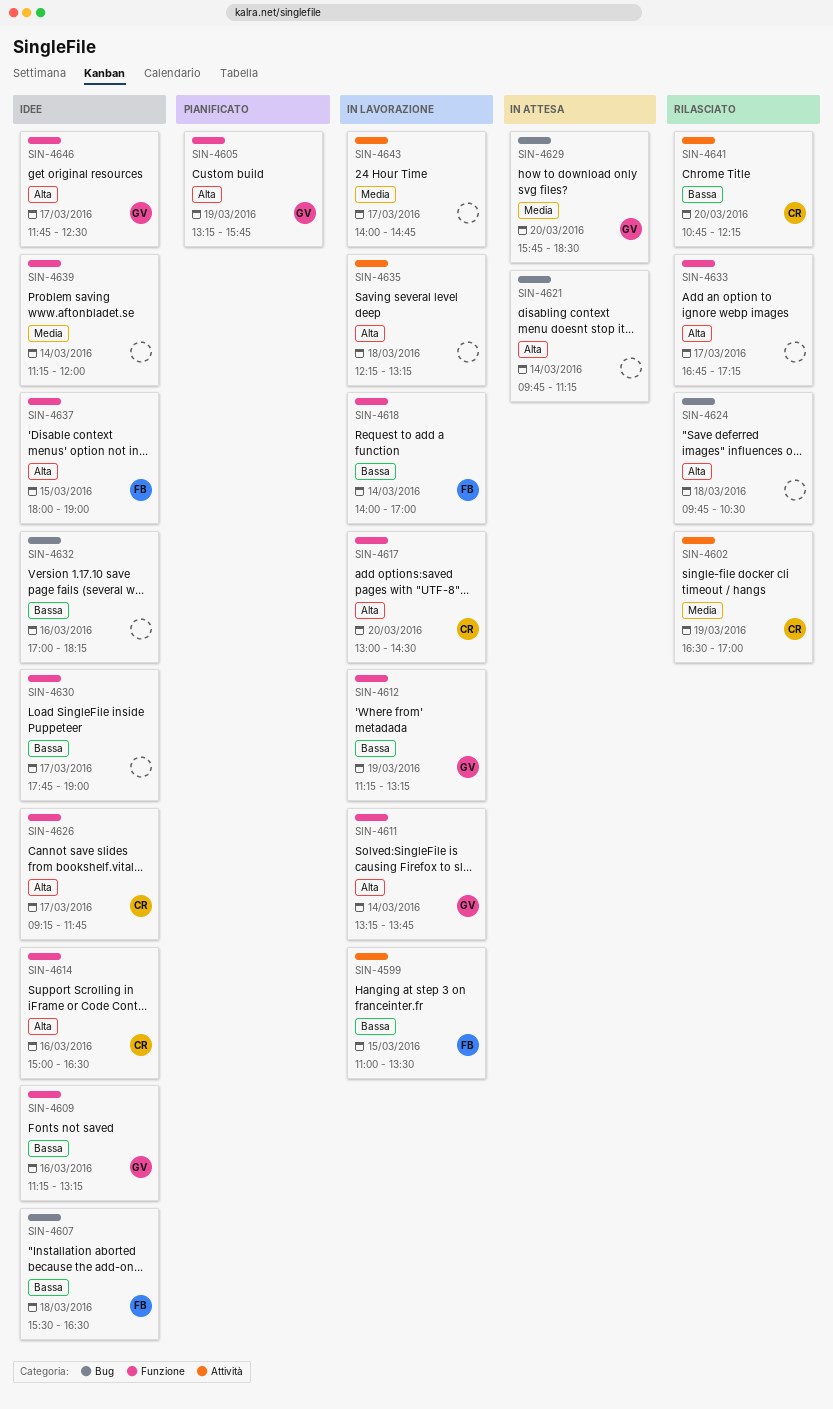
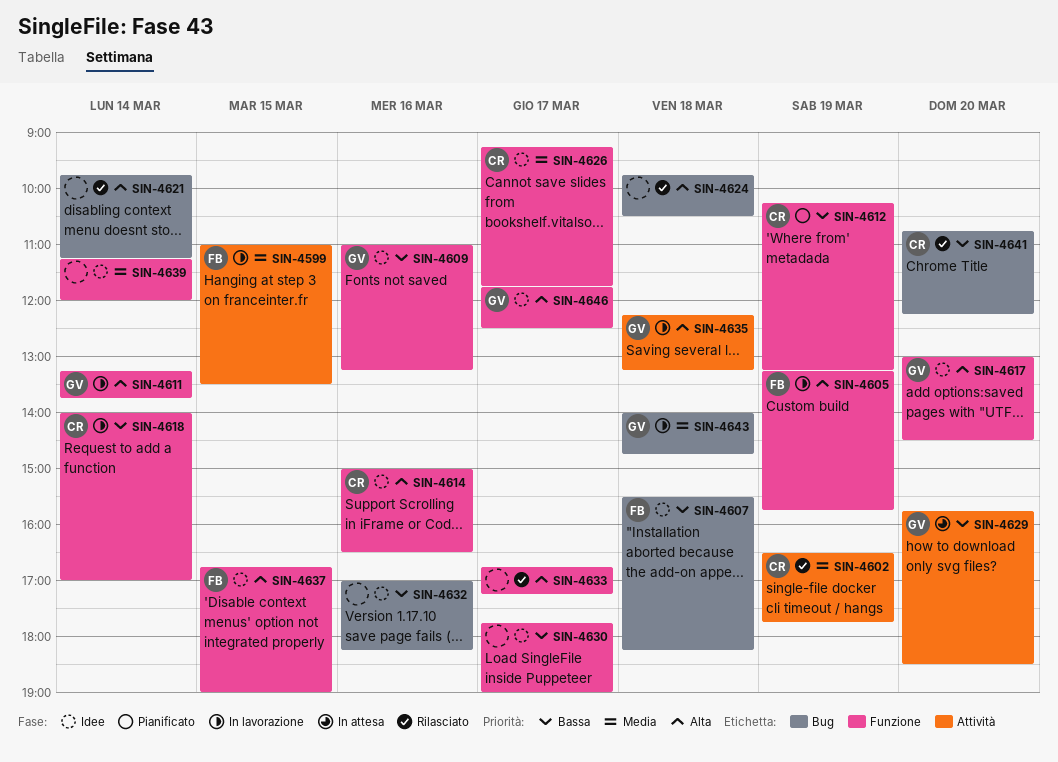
SIN-4599, priority: Bassa -> Media
SIN-4602, ends: 17:00 -> 17:45
SIN-4605, status: Pianificato -> In lavorazione
SIN-4605, owner: GV -> FB
SIN-4607, ends: 16:30 -> 18:15
SIN-4609, begins: 11:15 -> 11:00
SIN-4612, status: In lavorazione -> Pianificato
SIN-4612, owner: GV -> CR
SIN-4612, begins: 11:15 -> 10:15
SIN-4617, status: In lavorazione -> Idee
SIN-4617, owner: CR -> GV
SIN-4618, owner: FB -> CR
SIN-4621, status: In attesa -> Rilasciato
SIN-4626, priority: Alta -> Media
SIN-4629, priority: Media -> Bassa
SIN-4629, label: Bug -> Attività
SIN-4635, owner: none -> GV
SIN-4637, begins: 18:00 -> 16:45
SIN-4641, label: Attività -> Bug
SIN-4643, owner: none -> GV
SIN-4643, label: Attività -> Bug
SIN-4643, day: Mar 17 -> Mar 18

